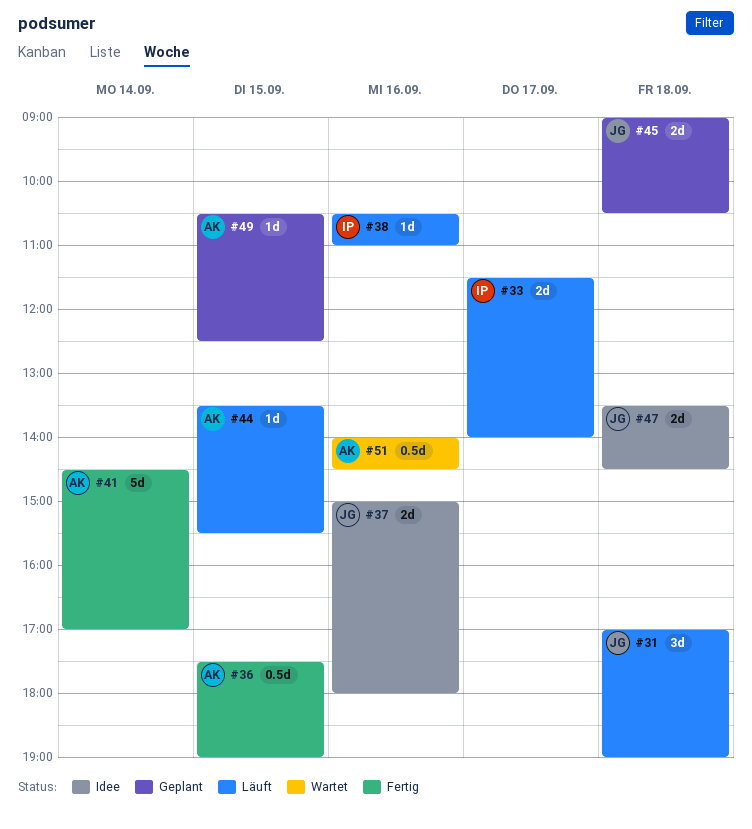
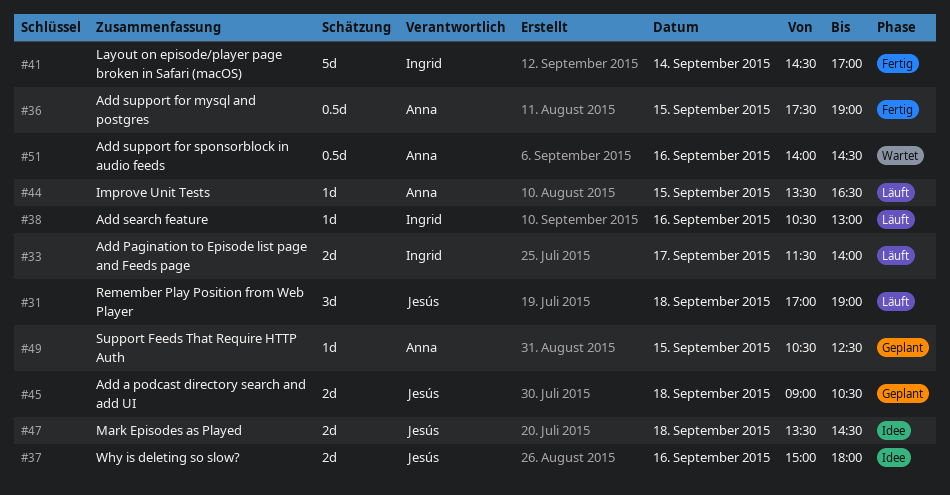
#38, ends: 11:00 -> 13:00
#41, owner: Anna -> Ingrid
#44, ends: 15:30 -> 16:30

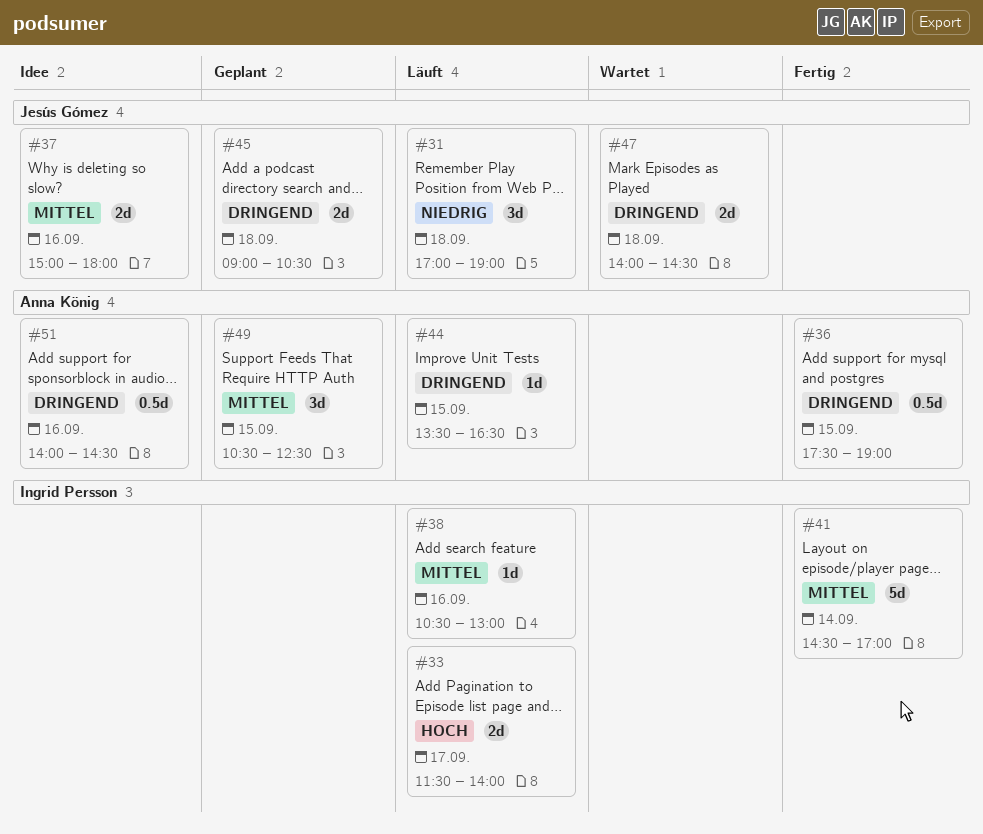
#47, status: Idee -> Wartet
#47, begins: 13:30 -> 14:00
#49, estimate: 1d -> 3d
#51, status: Wartet -> Idee

